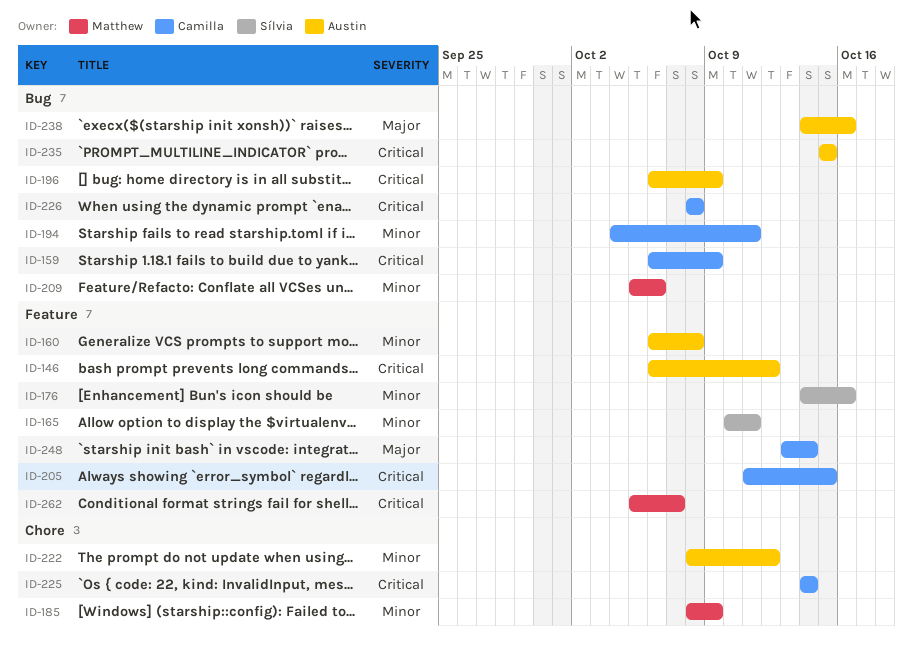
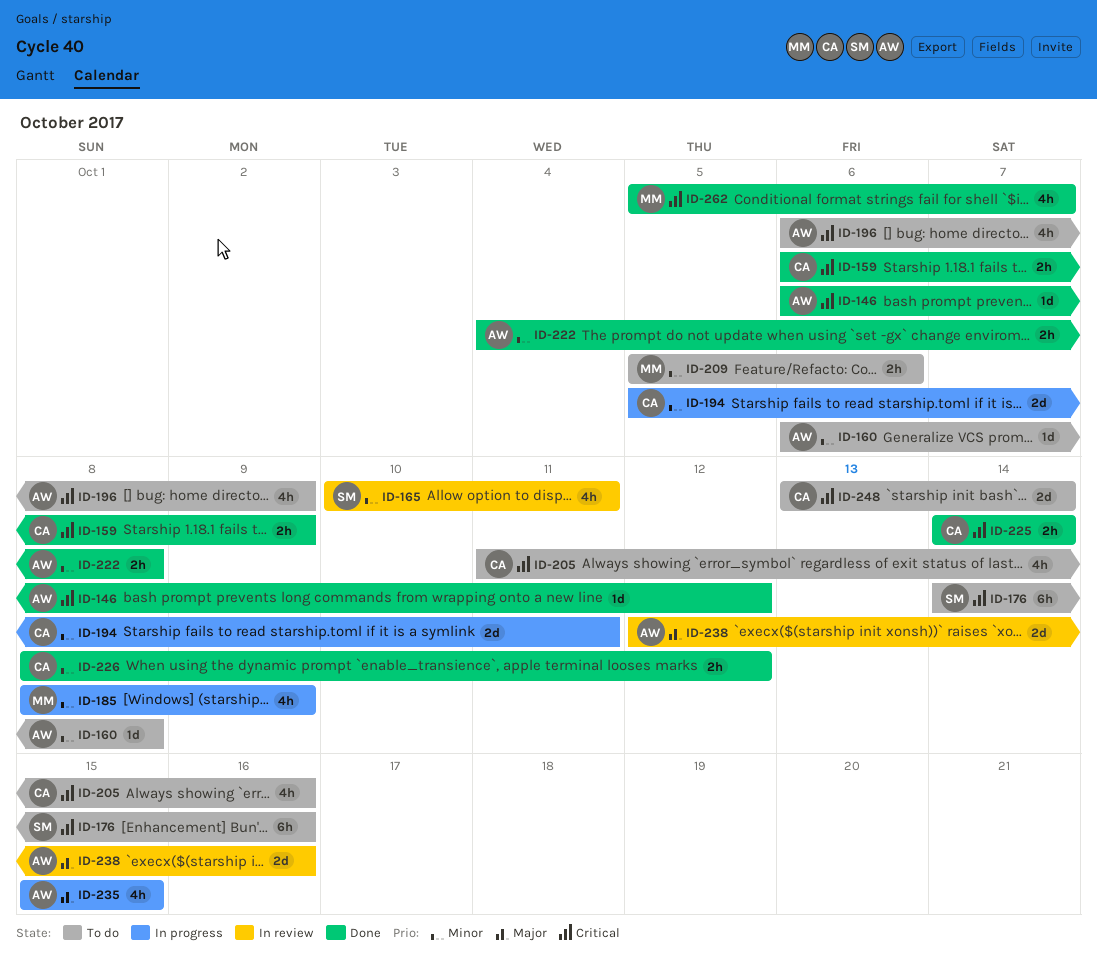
ID-176, priority: Minor -> Critical
ID-194, start: Oct 4 -> Oct 5
ID-205, due: Oct 15 -> Oct 16
ID-222, start: Oct 8 -> Oct 4
ID-222, due: Oct 12 -> Oct 8
ID-226, priority: Critical -> Minor
ID-226, due: Oct 8 -> Oct 12
ID-235, priority: Critical -> Major
ID-238, start: Oct 14 -> Oct 12
ID-248, priority: Major -> Critical

